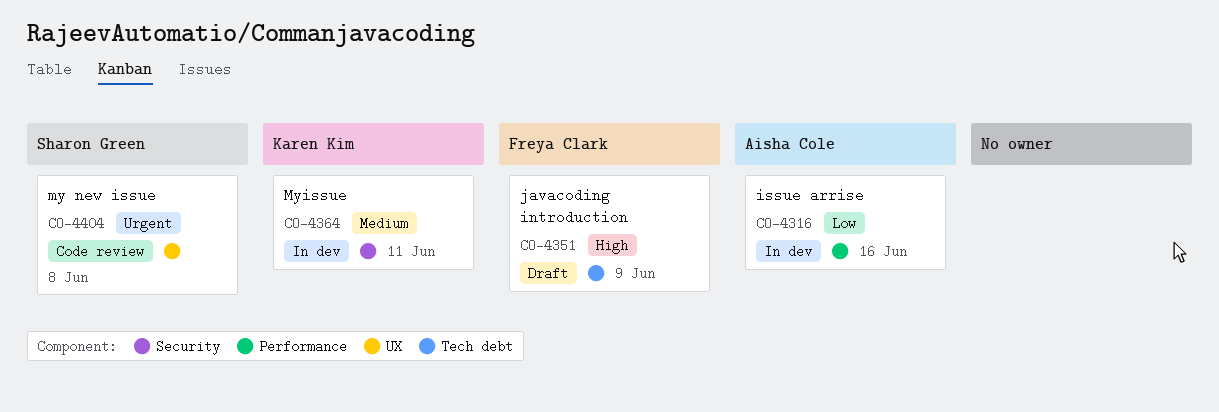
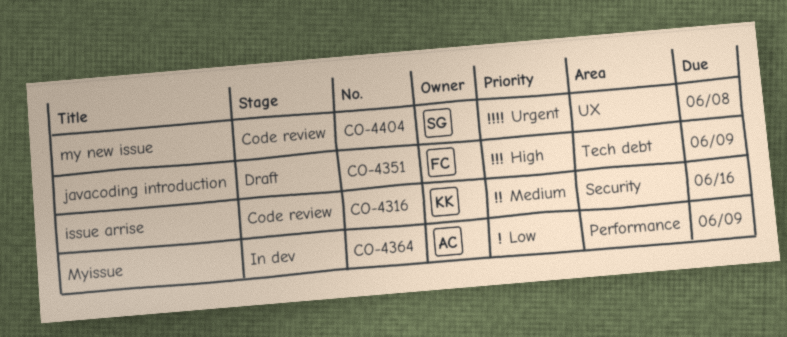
CO-4316, status: In dev -> Code review
CO-4316, owner: Aisha Cole -> Karen Kim
CO-4316, priority: Low -> Medium
CO-4316, label: Performance -> Security
CO-4364, owner: Karen Kim -> Aisha Cole
CO-4364, priority: Medium -> Low
CO-4364, label: Security -> Performance
CO-4364, due: Jun 11 -> Jun 9

